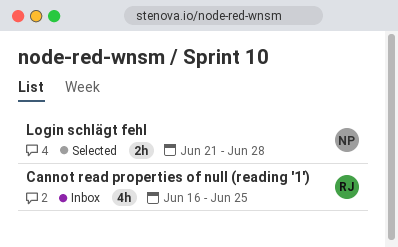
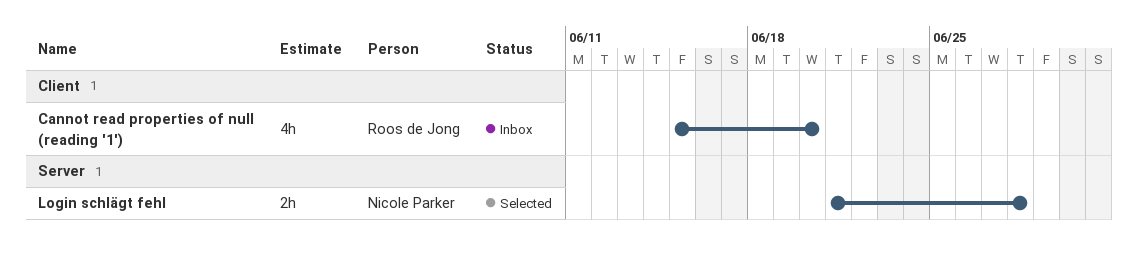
Cannot read properties of null (reading '1'), start: Jun 16 -> Jun 15
Cannot read properties of null (reading '1'), due: Jun 25 -> Jun 20

